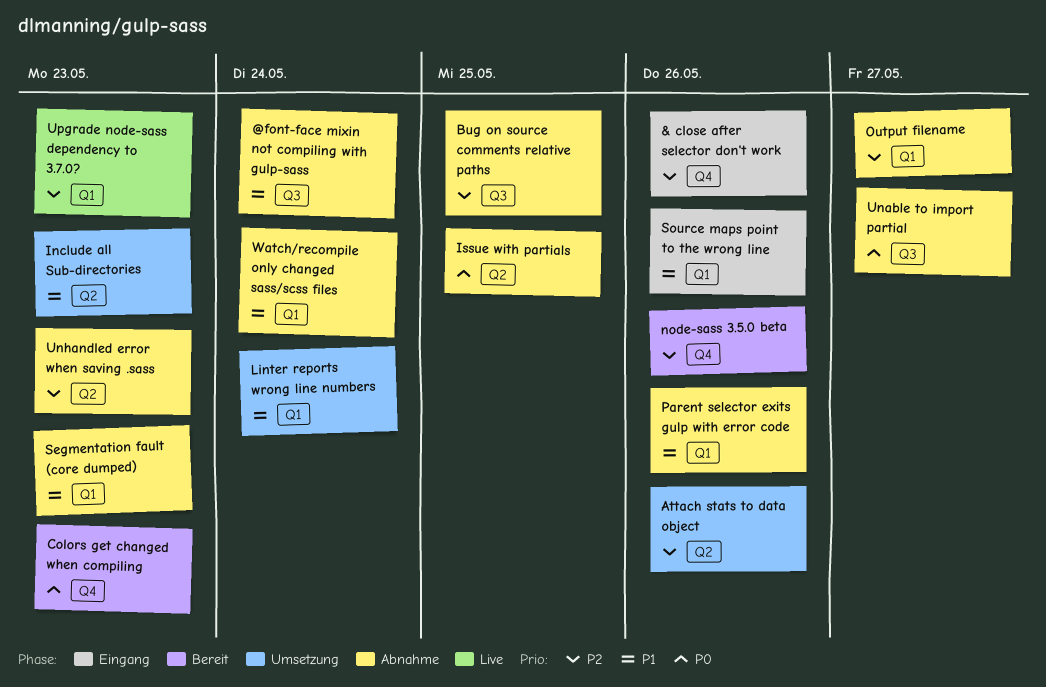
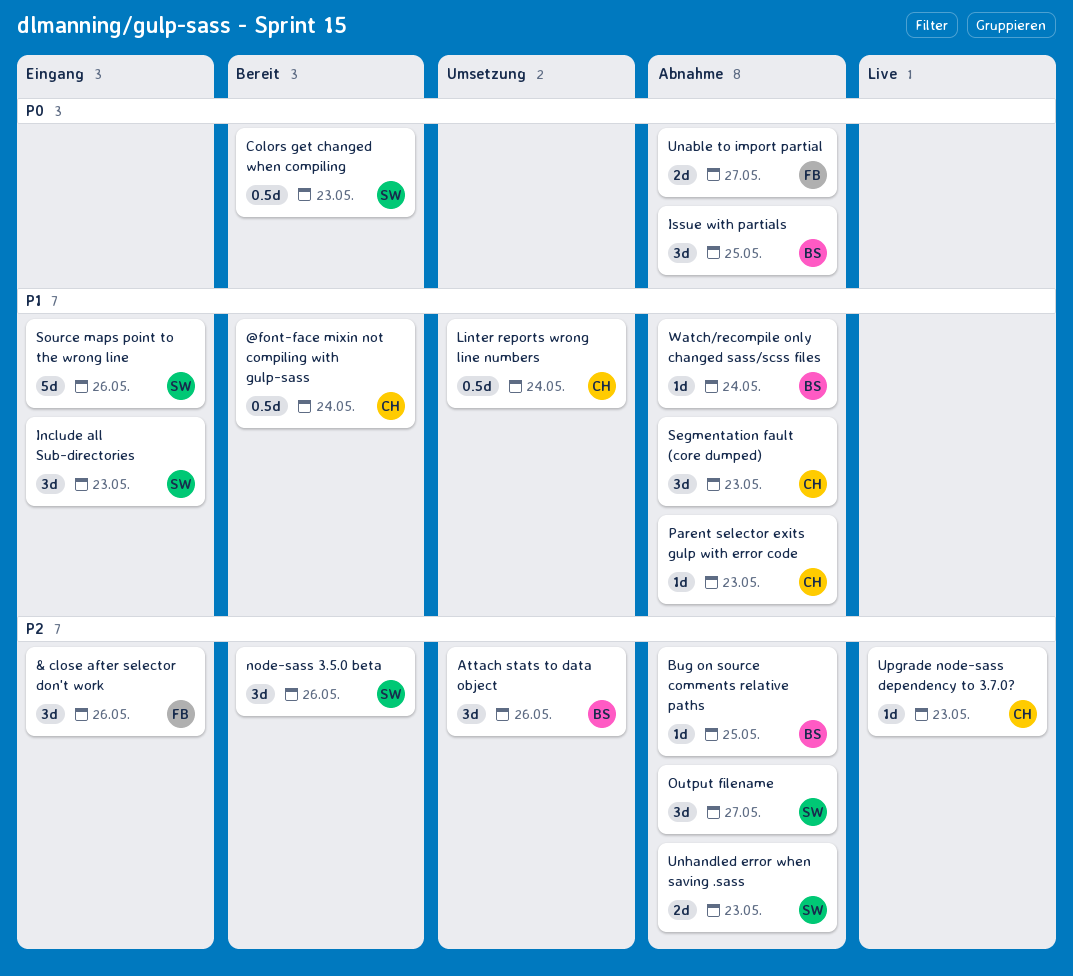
@font-face mixin not compiling with gulp-sass, status: Abnahme -> Bereit
Include all Sub-directories, status: Umsetzung -> Eingang
Parent selector exits gulp with error code, due: May 26 -> May 23

